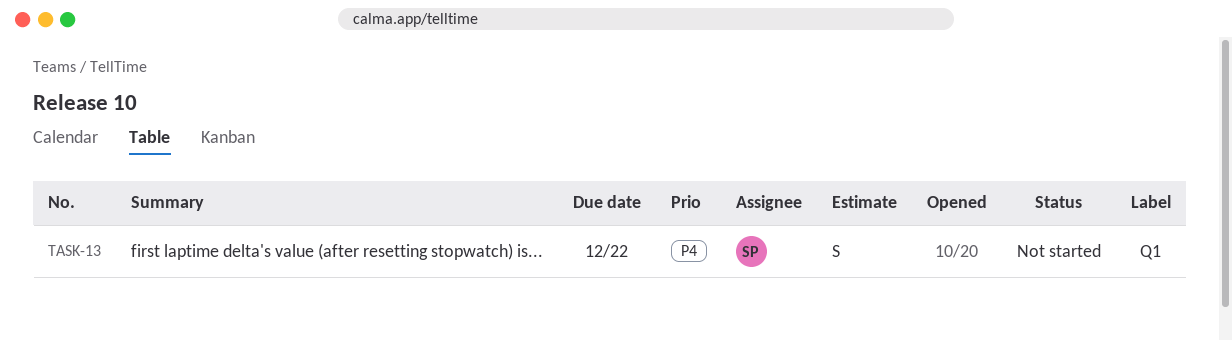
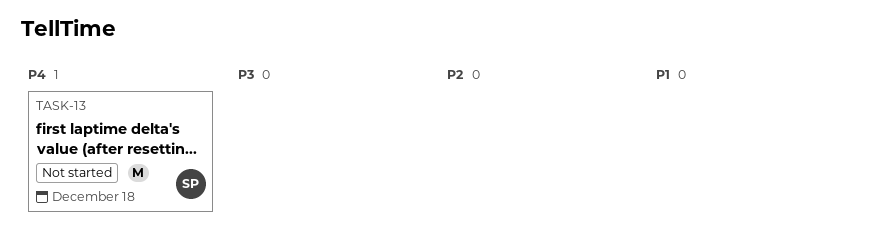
TASK-13, estimate: S -> M
TASK-13, due: Dec 22 -> Dec 18

